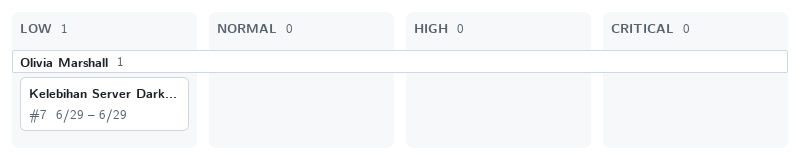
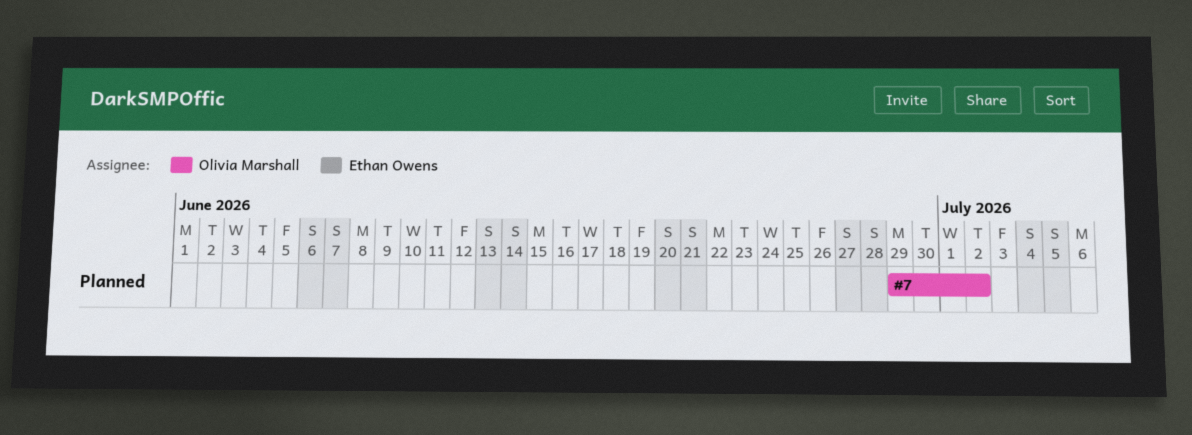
#7, due: Jun 29 -> Jul 2

